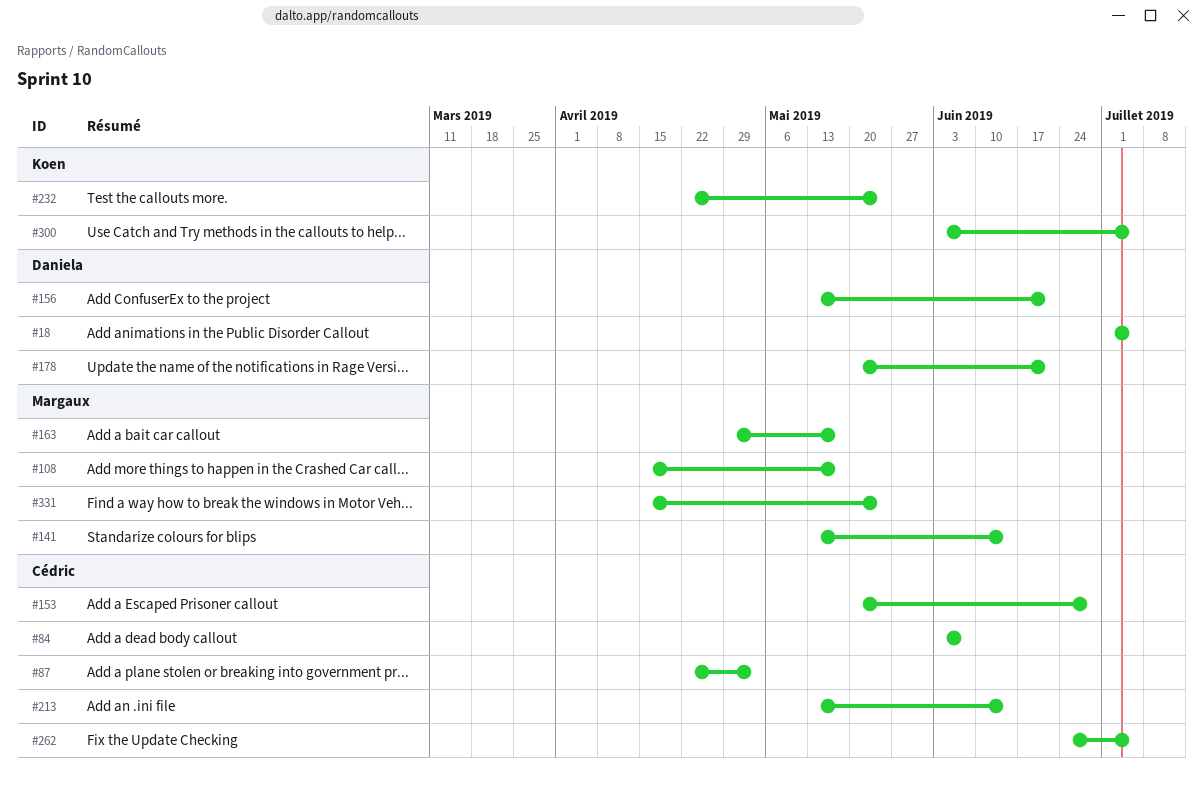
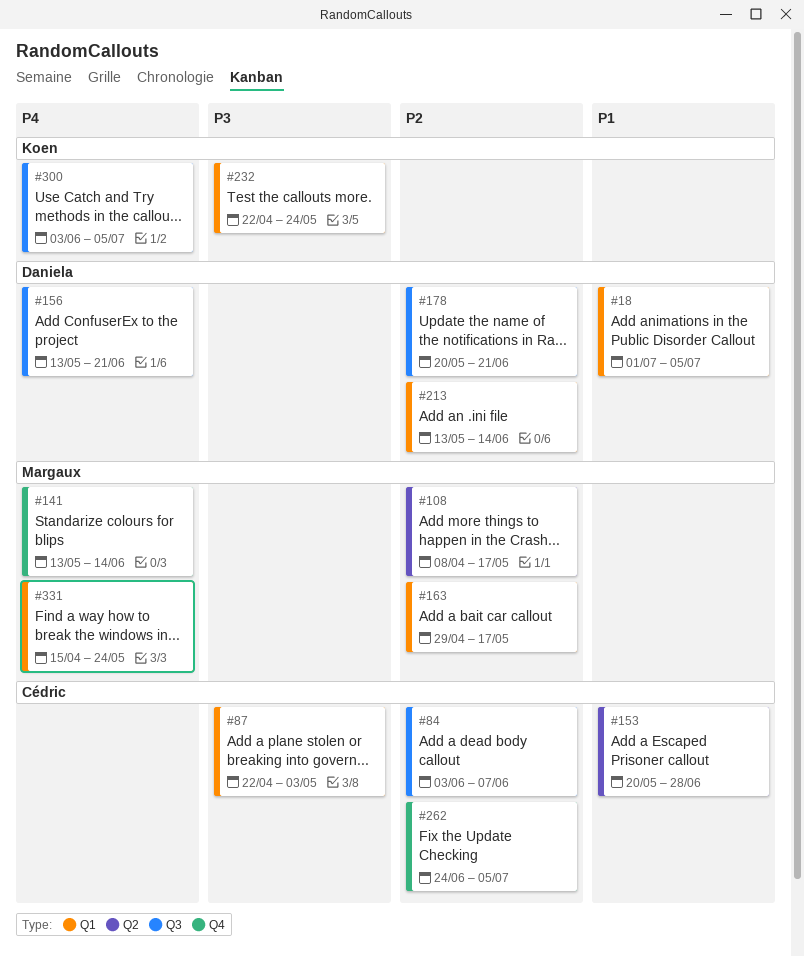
#108, start: Apr 15 -> Apr 8
#213, owner: Cédric -> Daniela

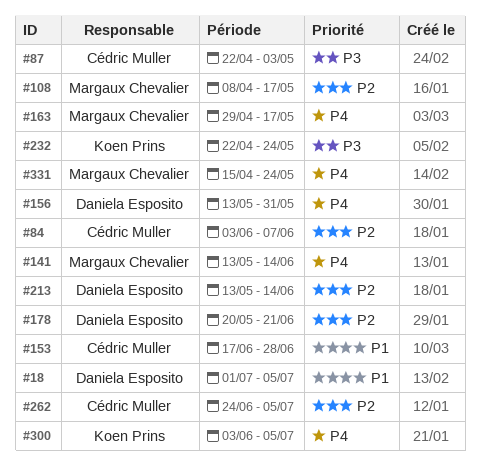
#153, start: May 20 -> Jun 17
#156, due: Jun 21 -> May 31
#163, priority: P2 -> P4

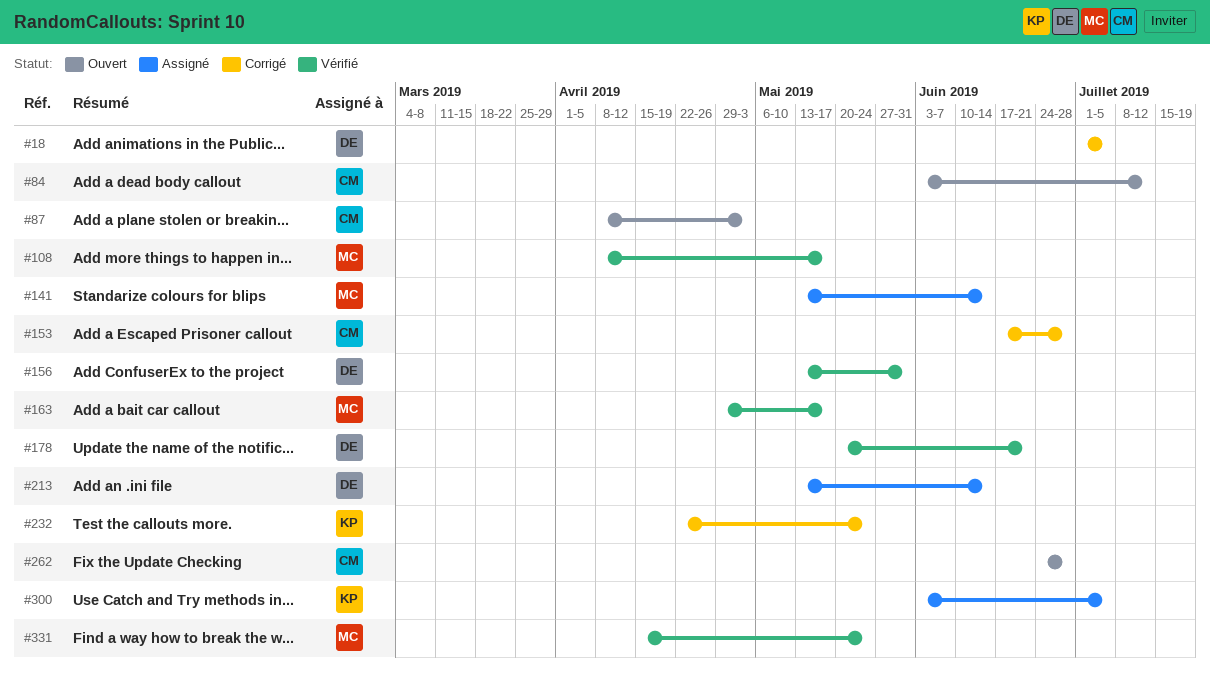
#84, due: Jun 7 -> Jul 12
#87, start: Apr 22 -> Apr 8
#262, due: Jul 5 -> Jun 28

